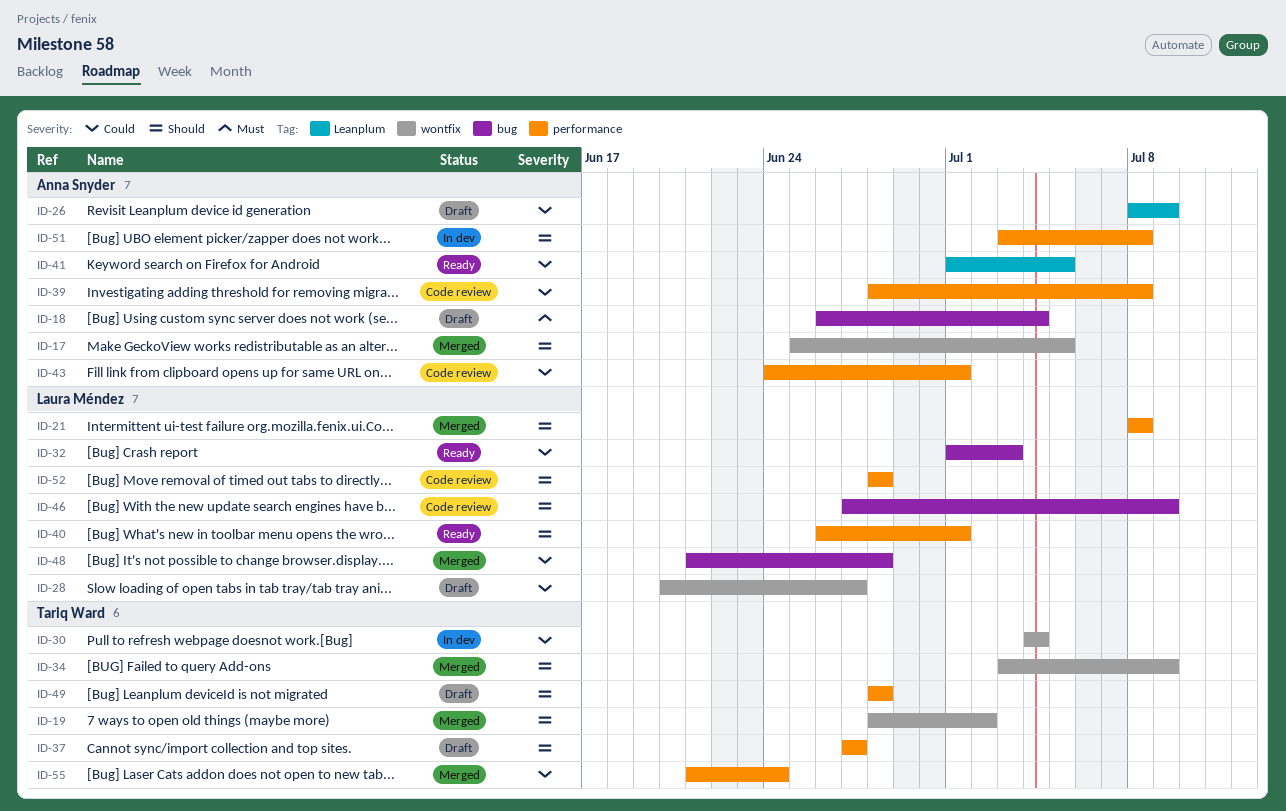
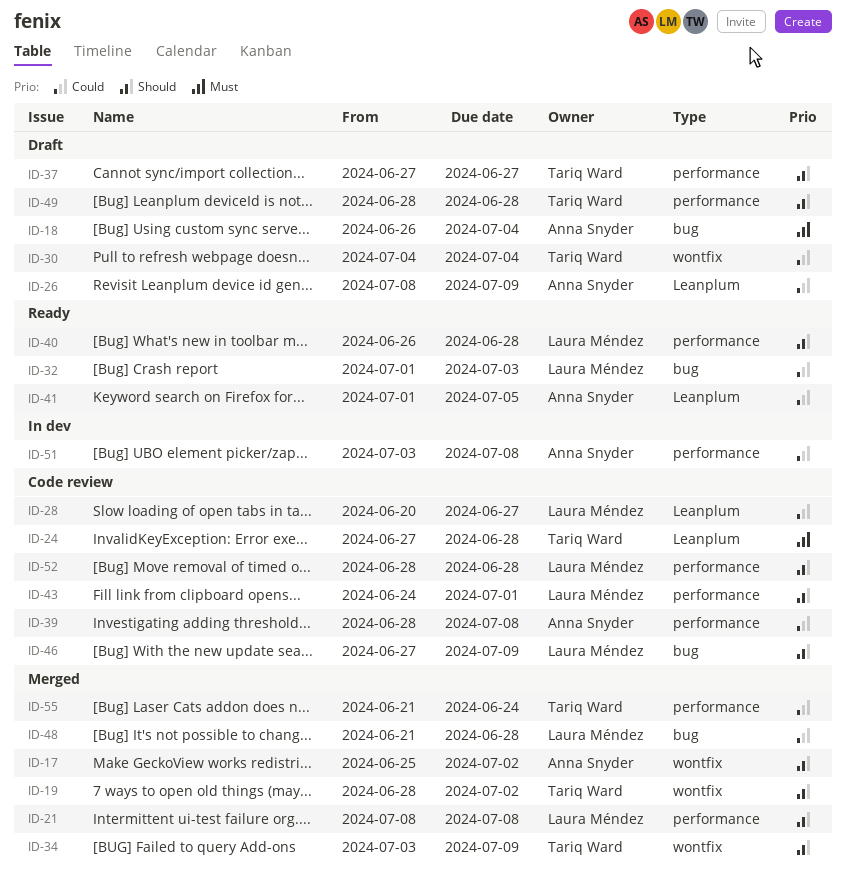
ID-17, due: Jul 5 -> Jul 2
ID-24: none -> present
ID-28, status: Draft -> Code review
ID-28, label: wontfix -> Leanplum
ID-30, status: In dev -> Draft
ID-40, due: Jul 1 -> Jun 28
ID-43, owner: Anna Snyder -> Laura Méndez
ID-43, priority: Could -> Should
ID-51, priority: Should -> Could

